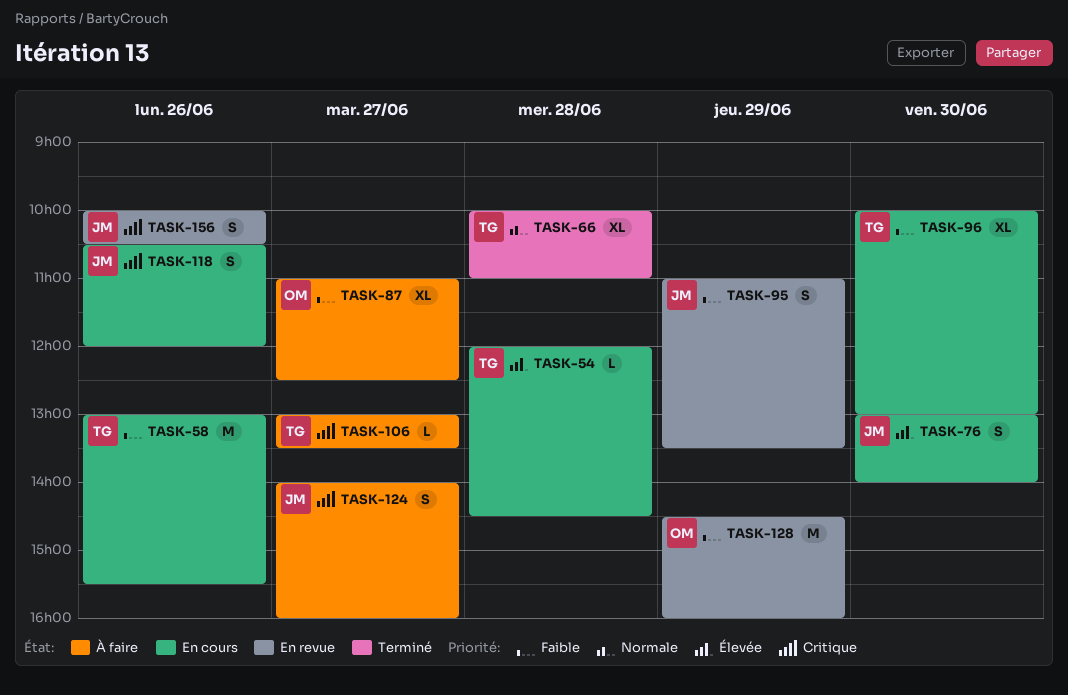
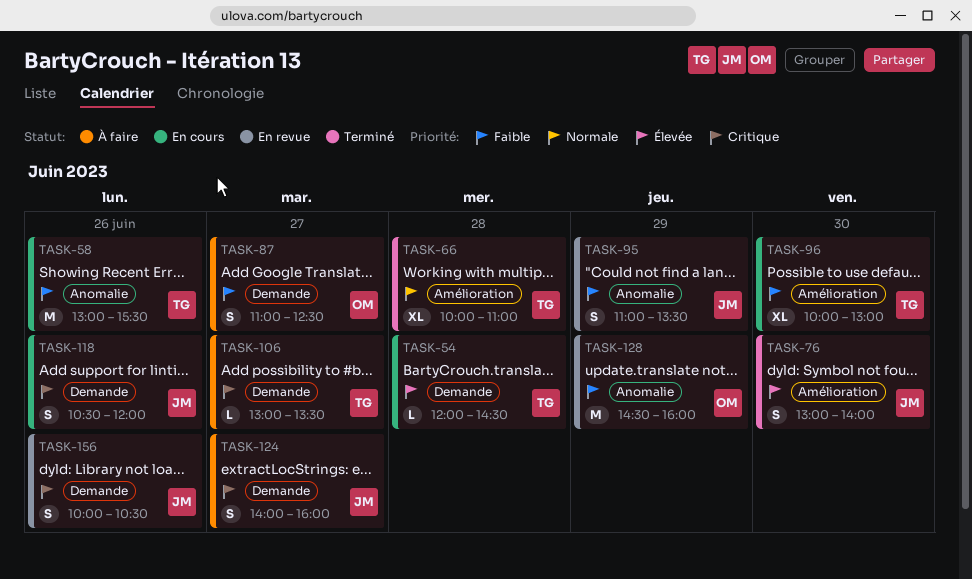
TASK-76, status: En cours -> Terminé
TASK-87, estimate: XL -> S

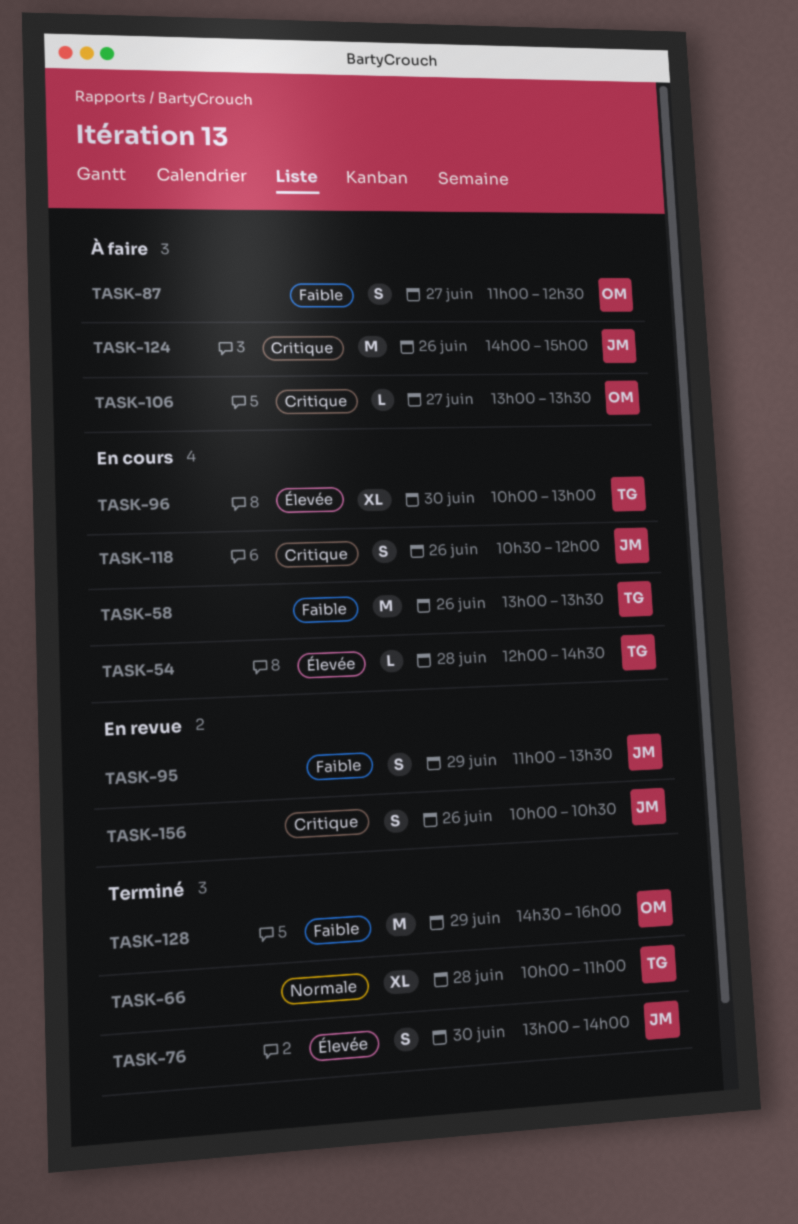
TASK-58, ends: 15:30 -> 13:30
TASK-96, priority: Faible -> Élevée
TASK-106, owner: TG -> OM
TASK-124, estimate: S -> M
TASK-124, day: Jun 27 -> Jun 26
TASK-124, ends: 16:00 -> 15:00
TASK-128, status: En revue -> Terminé

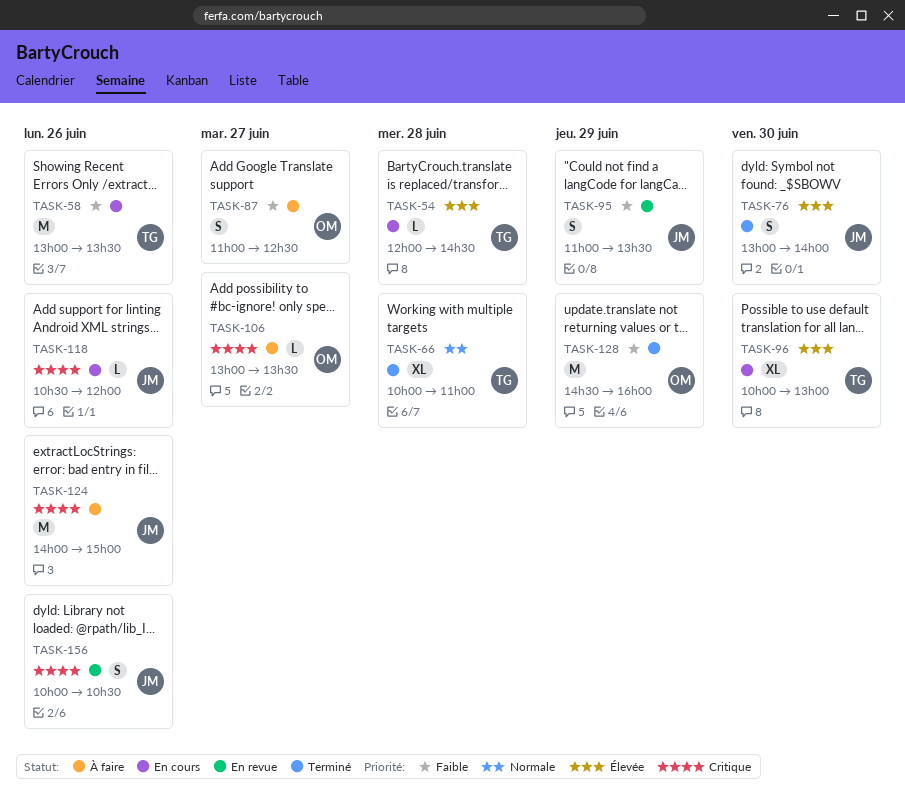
TASK-118, estimate: S -> L

